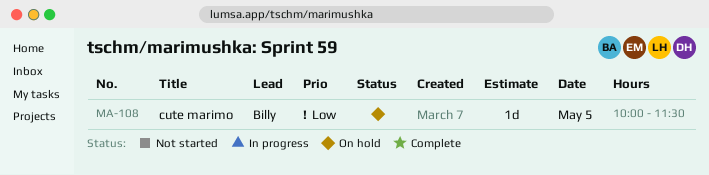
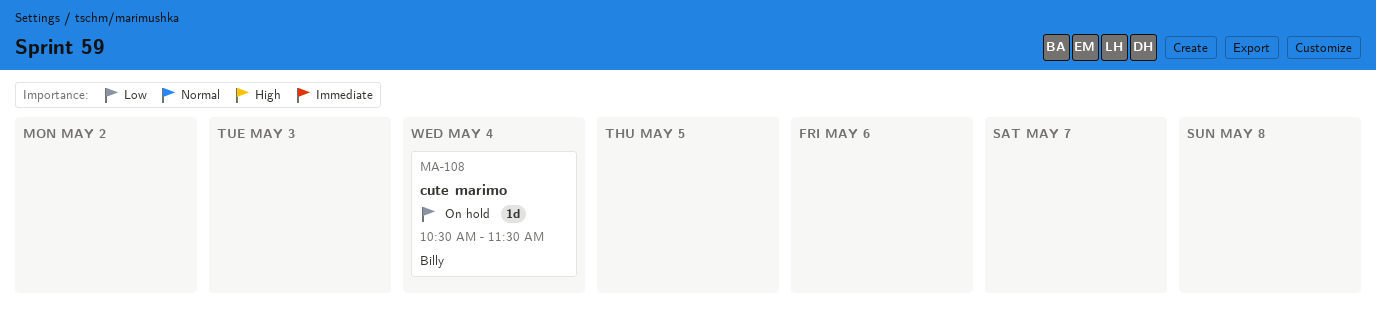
MA-108, day: May 5 -> May 4
MA-108, begins: 10:00 -> 10:30

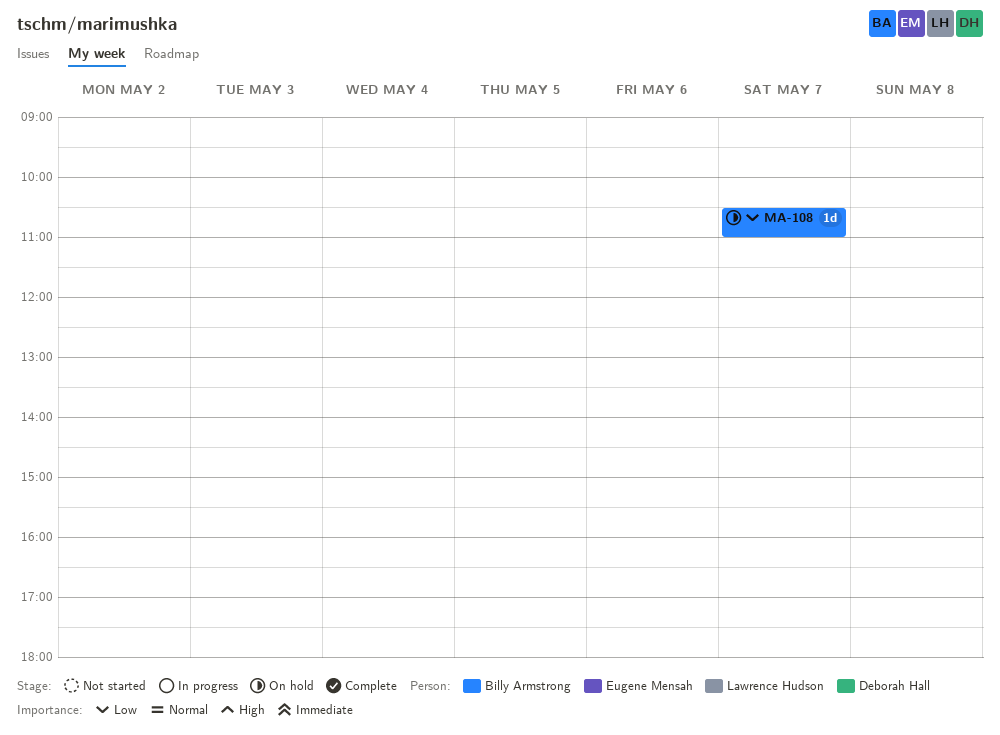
MA-108, day: May 4 -> May 7
MA-108, ends: 11:30 -> 11:00

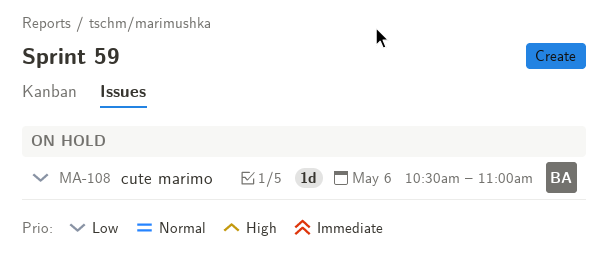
MA-108, day: May 7 -> May 6

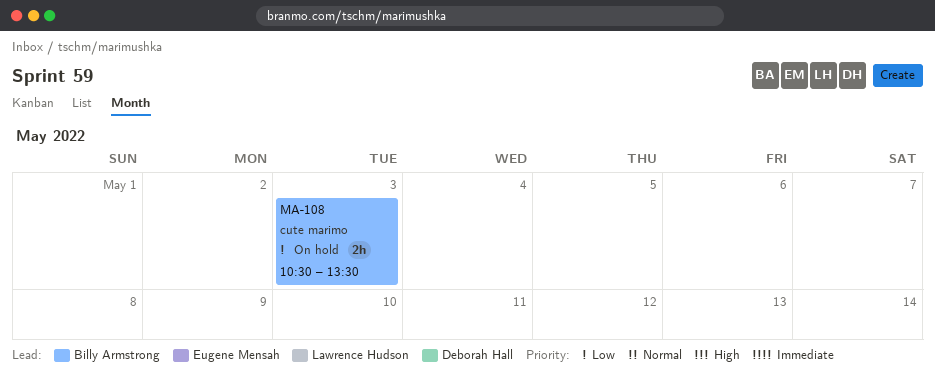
MA-108, estimate: 1d -> 2h
MA-108, day: May 6 -> May 3
MA-108, ends: 11:00 -> 13:30

